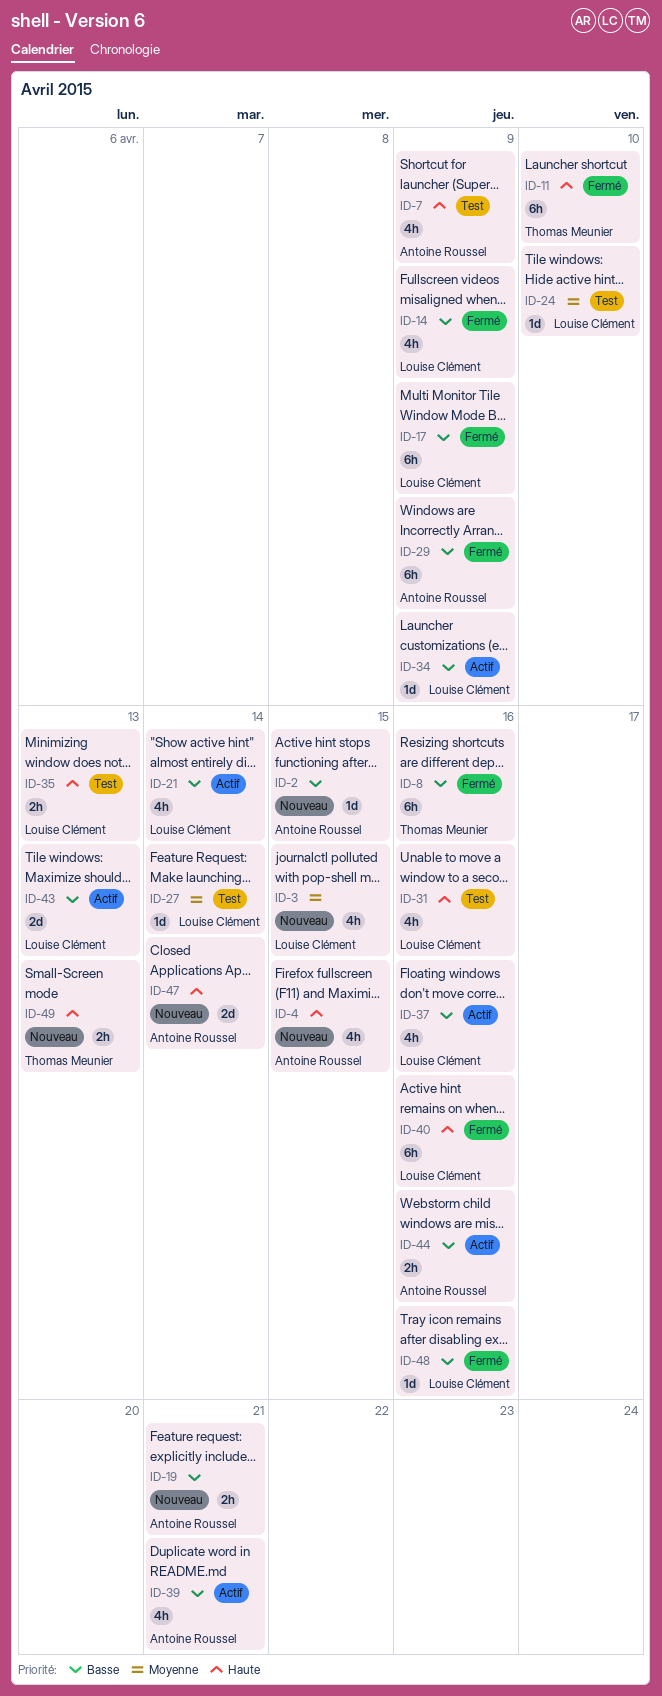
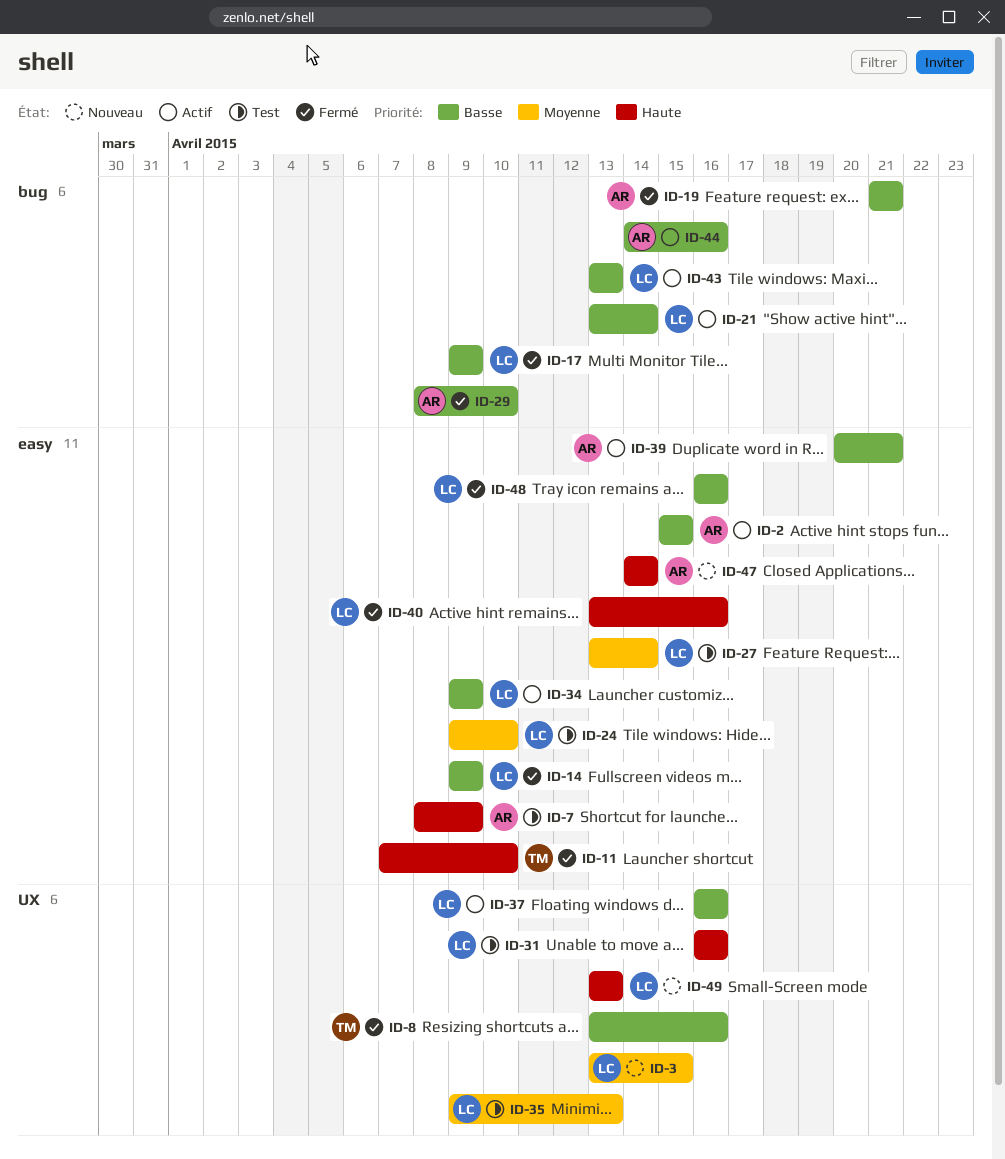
ID-2, status: Nouveau -> Actif
ID-4: present -> none
ID-19, status: Nouveau -> Fermé
ID-29, due: Apr 9 -> Apr 10
ID-35, priority: Haute -> Moyenne
ID-49, owner: Thomas Meunier -> Louise Clément

